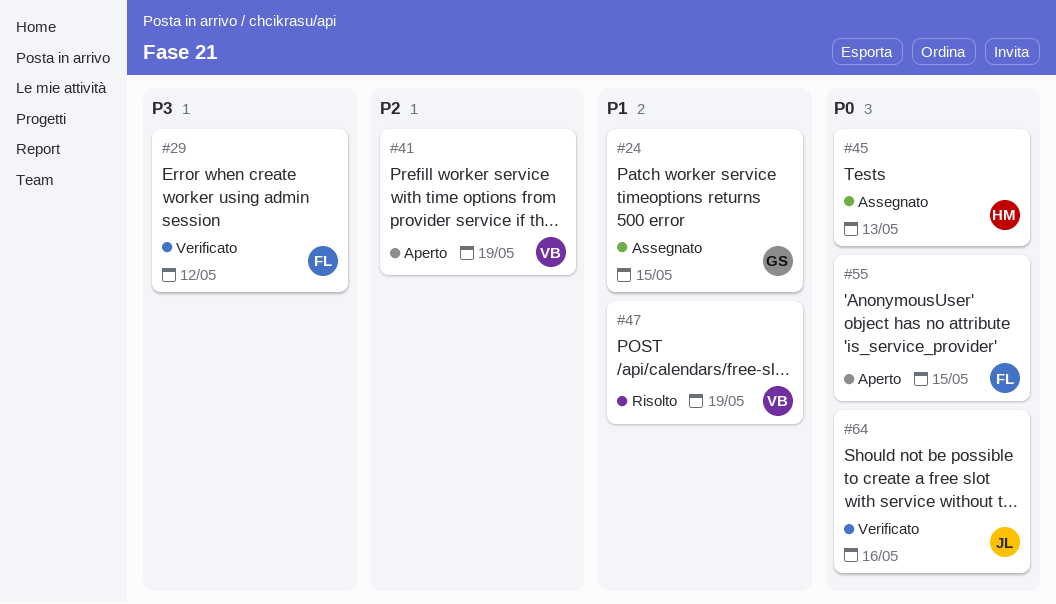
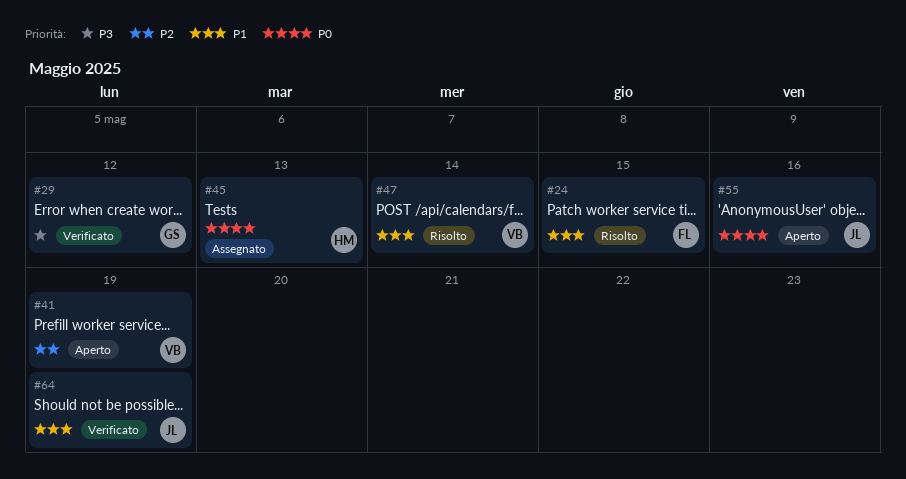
#24, status: Assegnato -> Risolto
#24, owner: GS -> FL
#29, owner: FL -> GS
#47, due: May 19 -> May 14
#55, owner: FL -> JL
#55, due: May 15 -> May 16
#64, priority: P0 -> P1
#64, due: May 16 -> May 19

